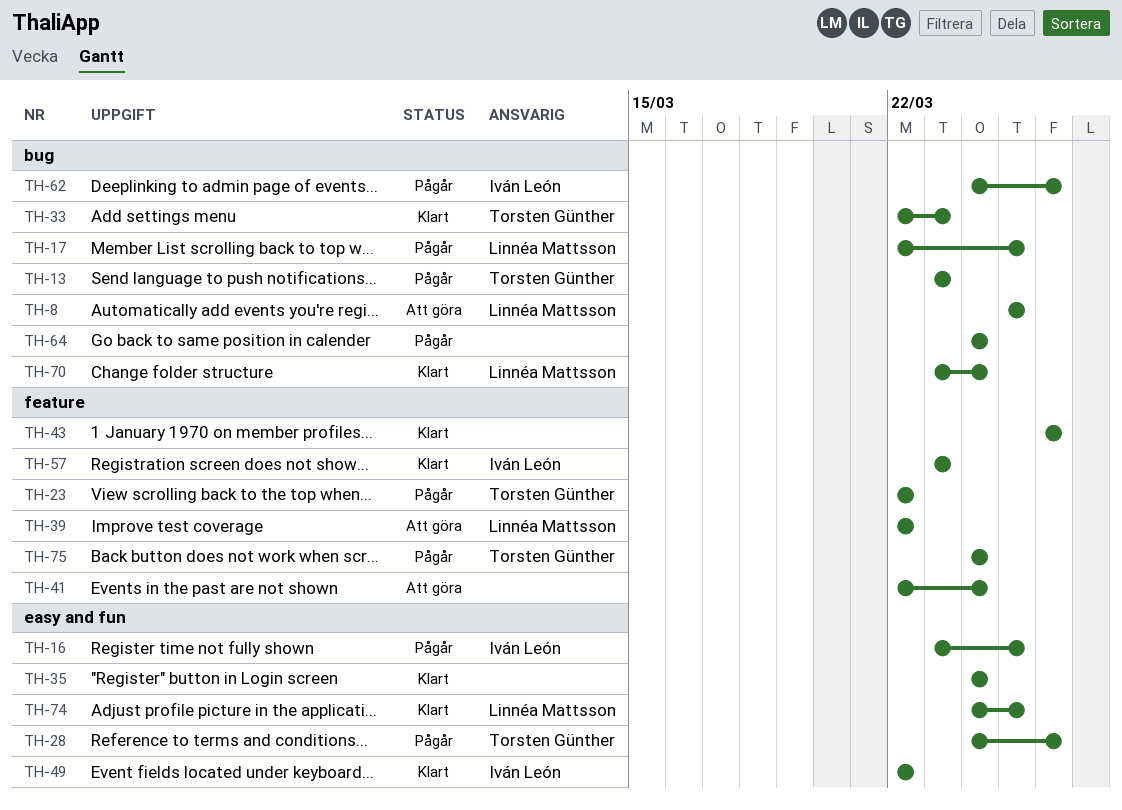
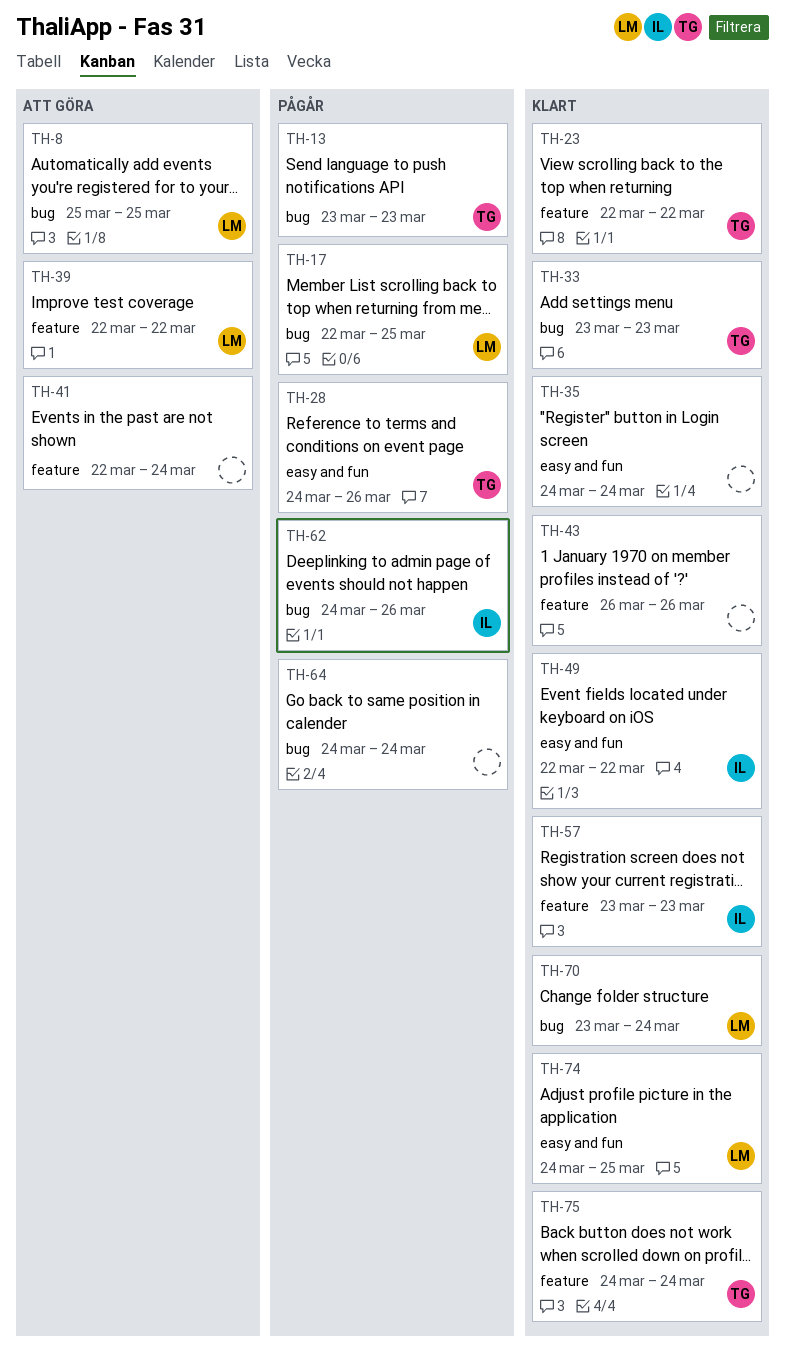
TH-16: present -> none
TH-23, status: Pågår -> Klart
TH-33, start: Mar 22 -> Mar 23
TH-75, status: Pågår -> Klart

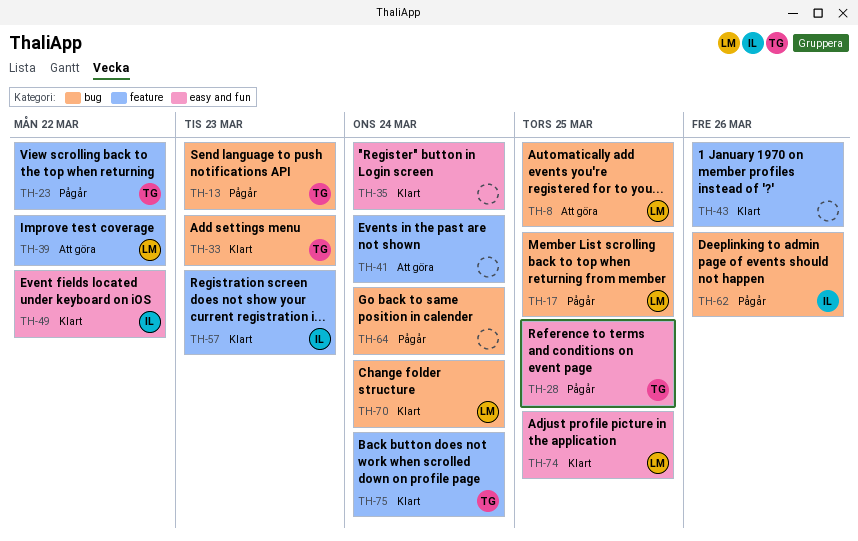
TH-23, status: Klart -> Pågår
TH-28, due: Mar 26 -> Mar 25

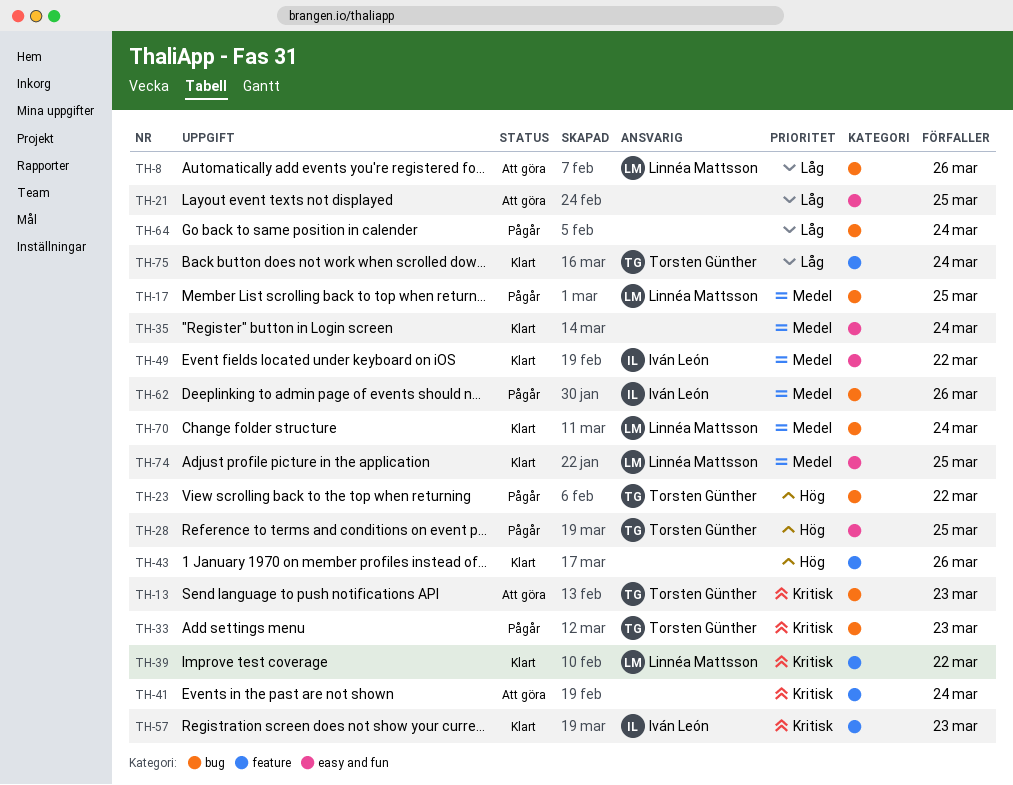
TH-8, due: Mar 25 -> Mar 26
TH-13, status: Pågår -> Att göra
TH-21: none -> present
TH-23, label: feature -> bug
TH-33, status: Klart -> Pågår
TH-39, status: Att göra -> Klart

